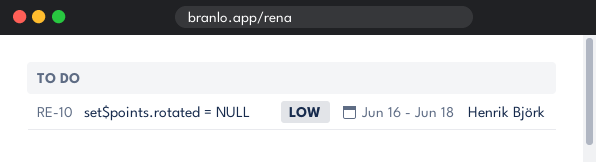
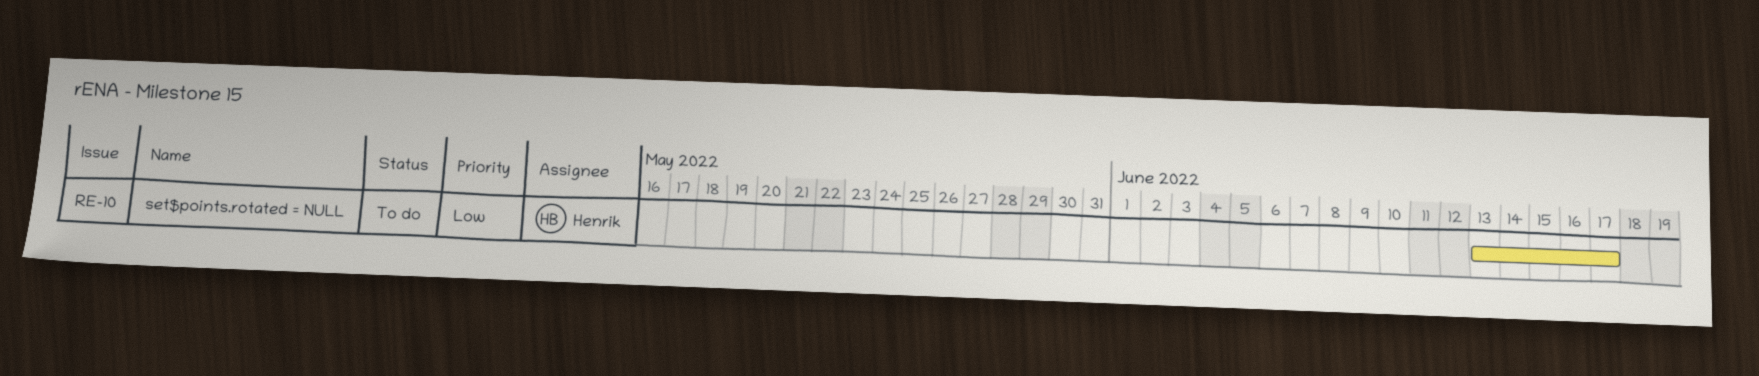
RE-10, start: Jun 16 -> Jun 13
RE-10, due: Jun 18 -> Jun 17

